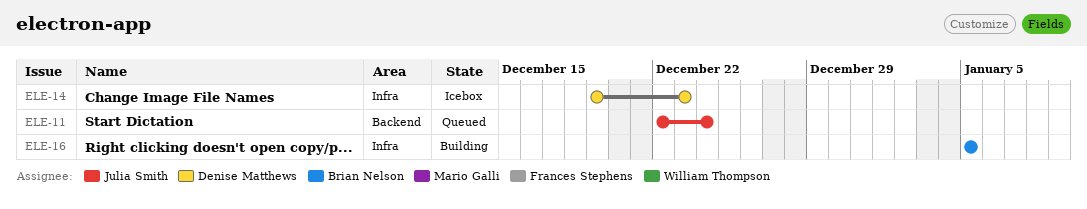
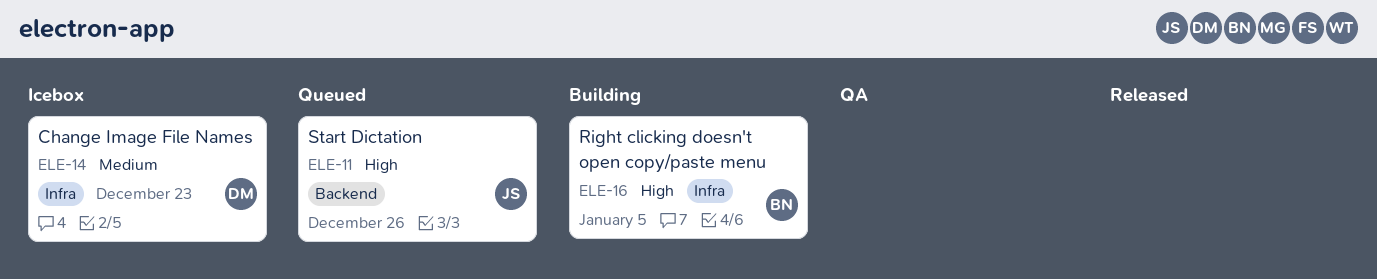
ELE-11, due: Dec 24 -> Dec 26

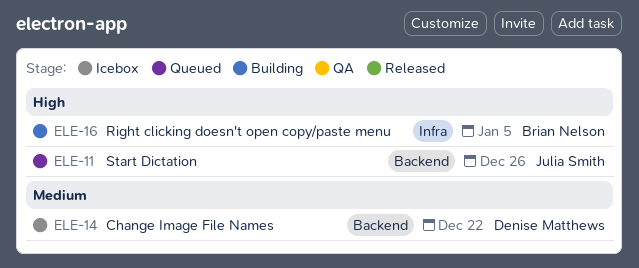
ELE-14, label: Infra -> Backend
ELE-14, due: Dec 23 -> Dec 22

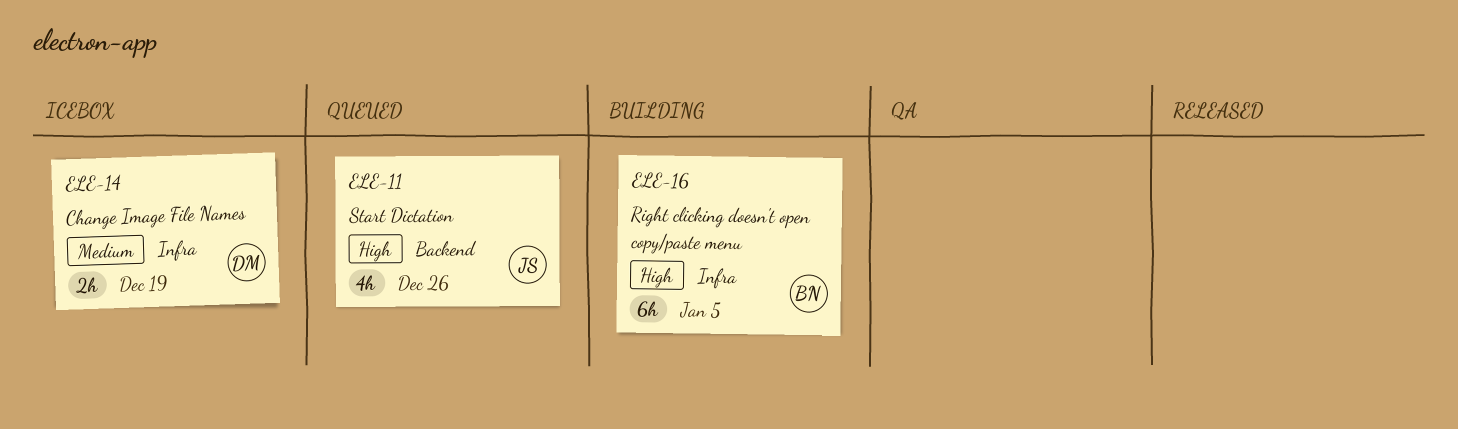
ELE-14, label: Backend -> Infra
ELE-14, due: Dec 22 -> Dec 19

